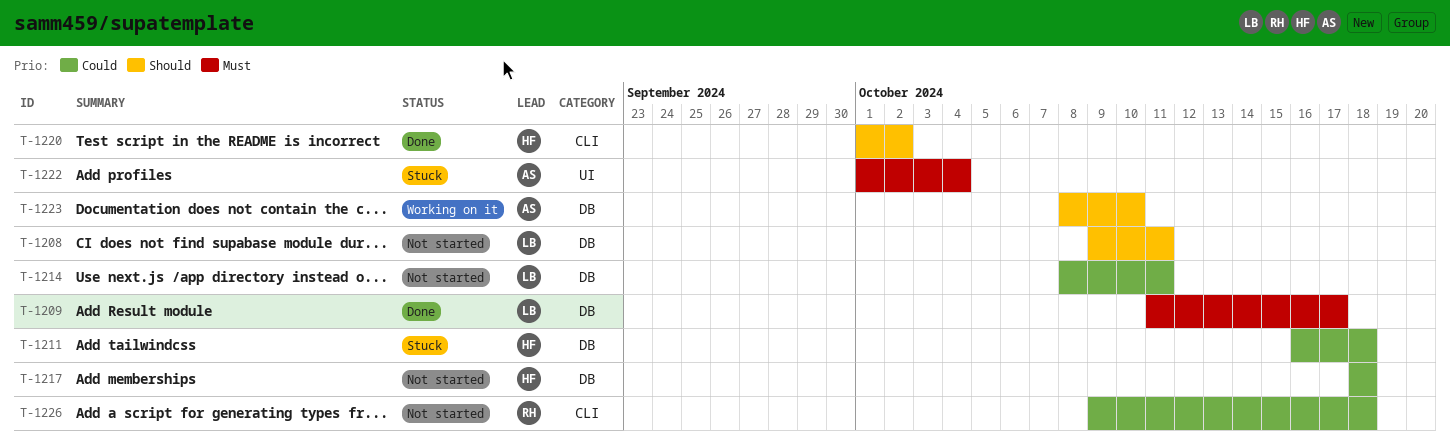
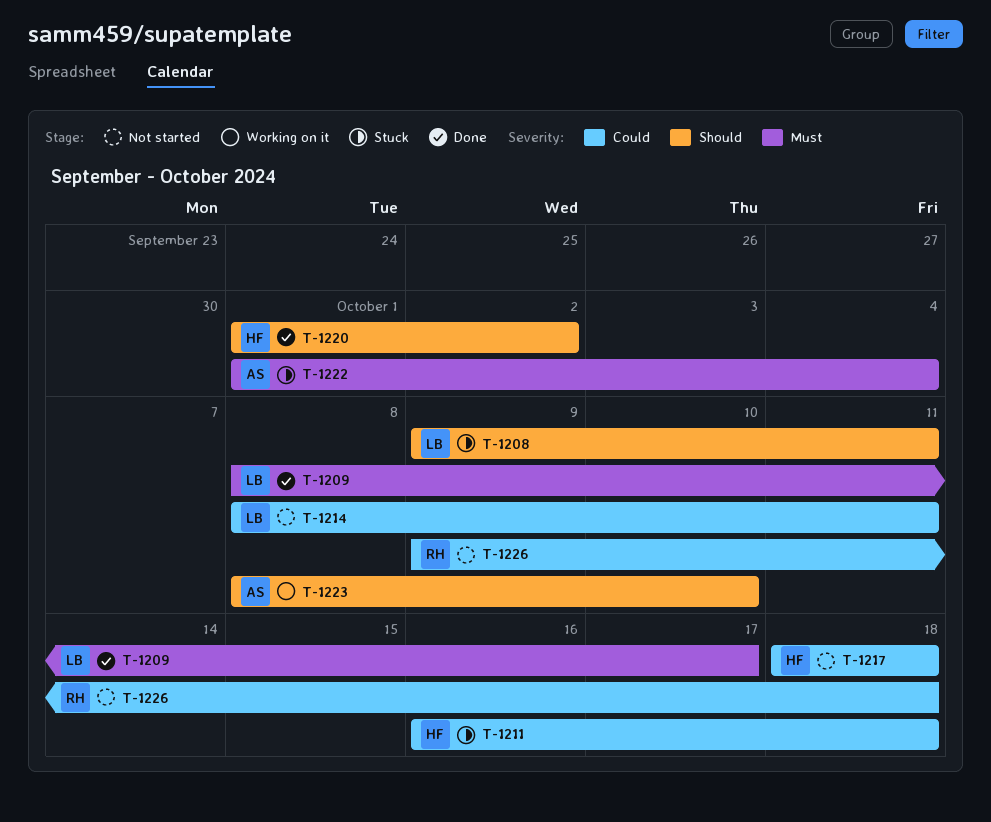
T-1208, status: Not started -> Stuck
T-1209, start: Oct 11 -> Oct 8

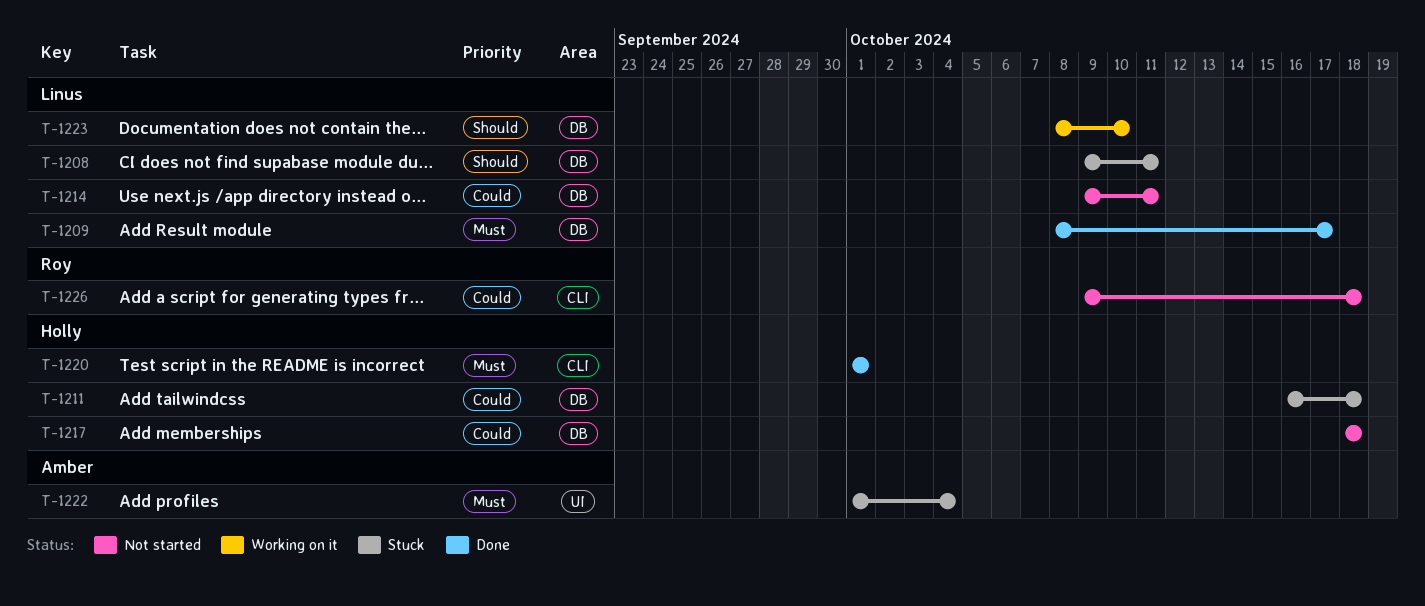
T-1214, start: Oct 8 -> Oct 9
T-1220, priority: Should -> Must
T-1220, due: Oct 2 -> Oct 1
T-1223, owner: Amber -> Linus

